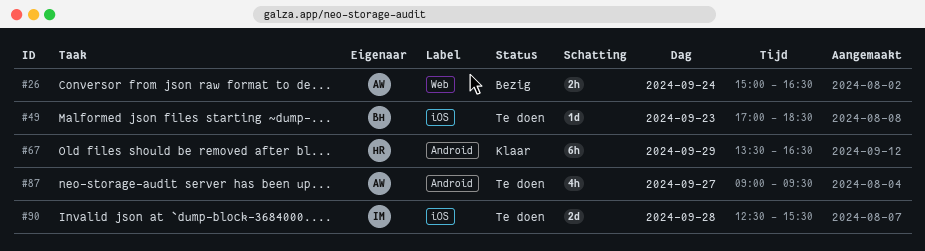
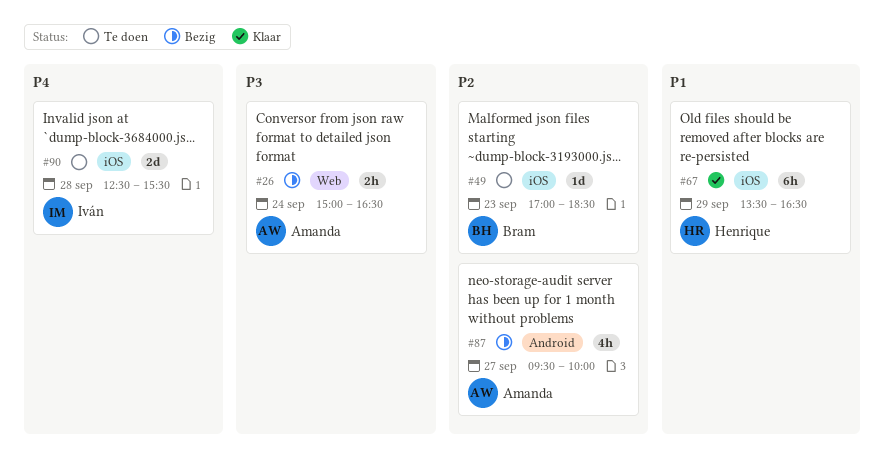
#67, label: Android -> iOS
#87, status: Te doen -> Bezig
#87, begins: 09:00 -> 09:30
#87, ends: 09:30 -> 10:00

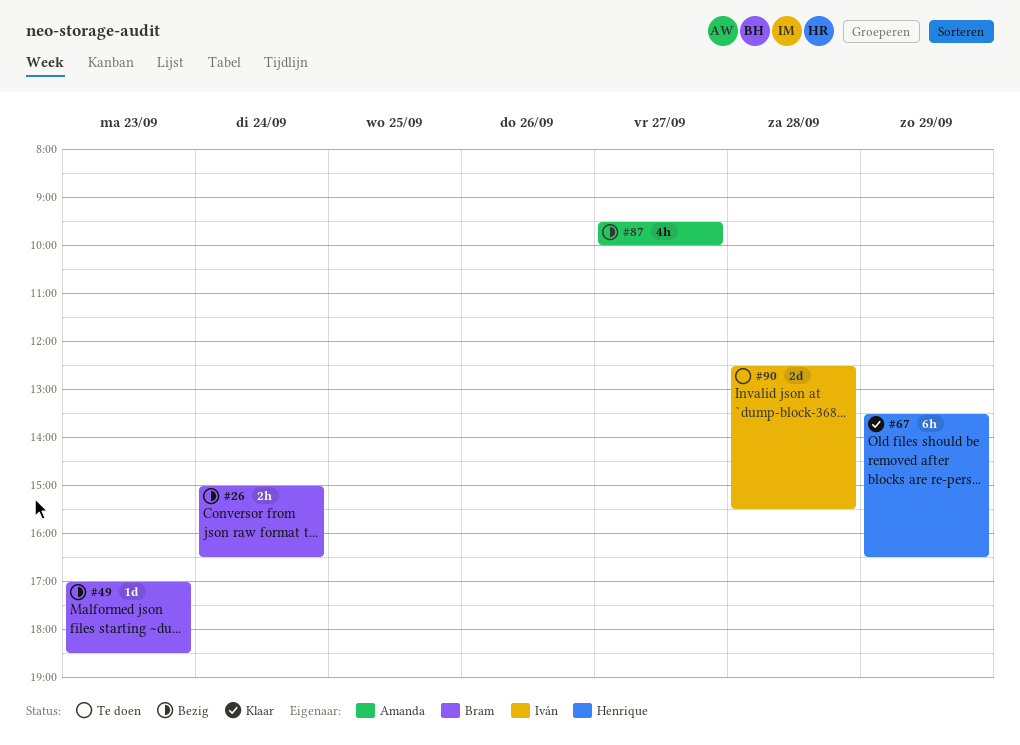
#26, owner: Amanda -> Bram
#49, status: Te doen -> Bezig

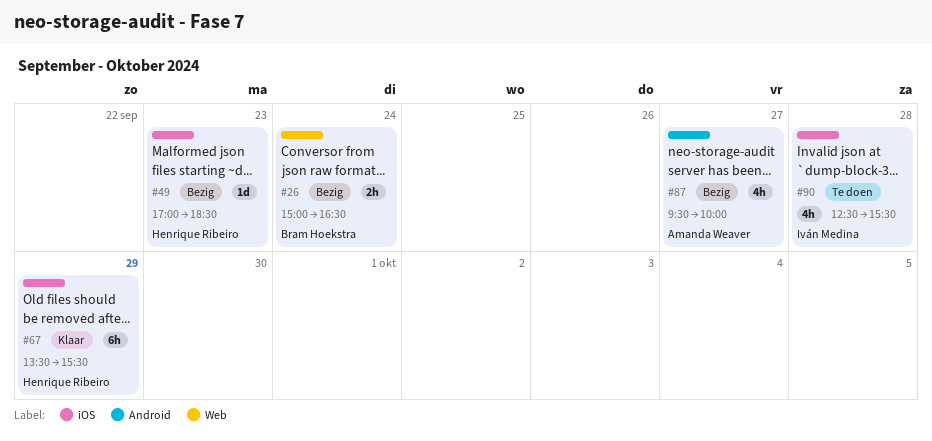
#49, owner: Bram Hoekstra -> Henrique Ribeiro
#67, ends: 16:30 -> 15:30
#90, estimate: 2d -> 4h

